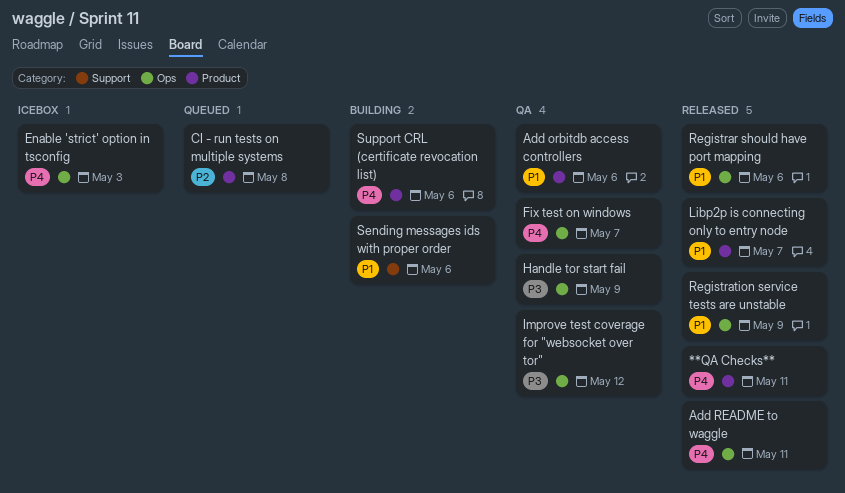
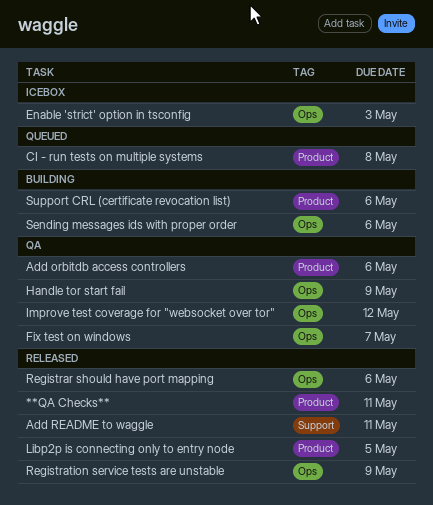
Add README to waggle, label: Ops -> Support
Libp2p is connecting only to entry node, due: May 7 -> May 5
Sending messages ids with proper order, label: Support -> Ops

